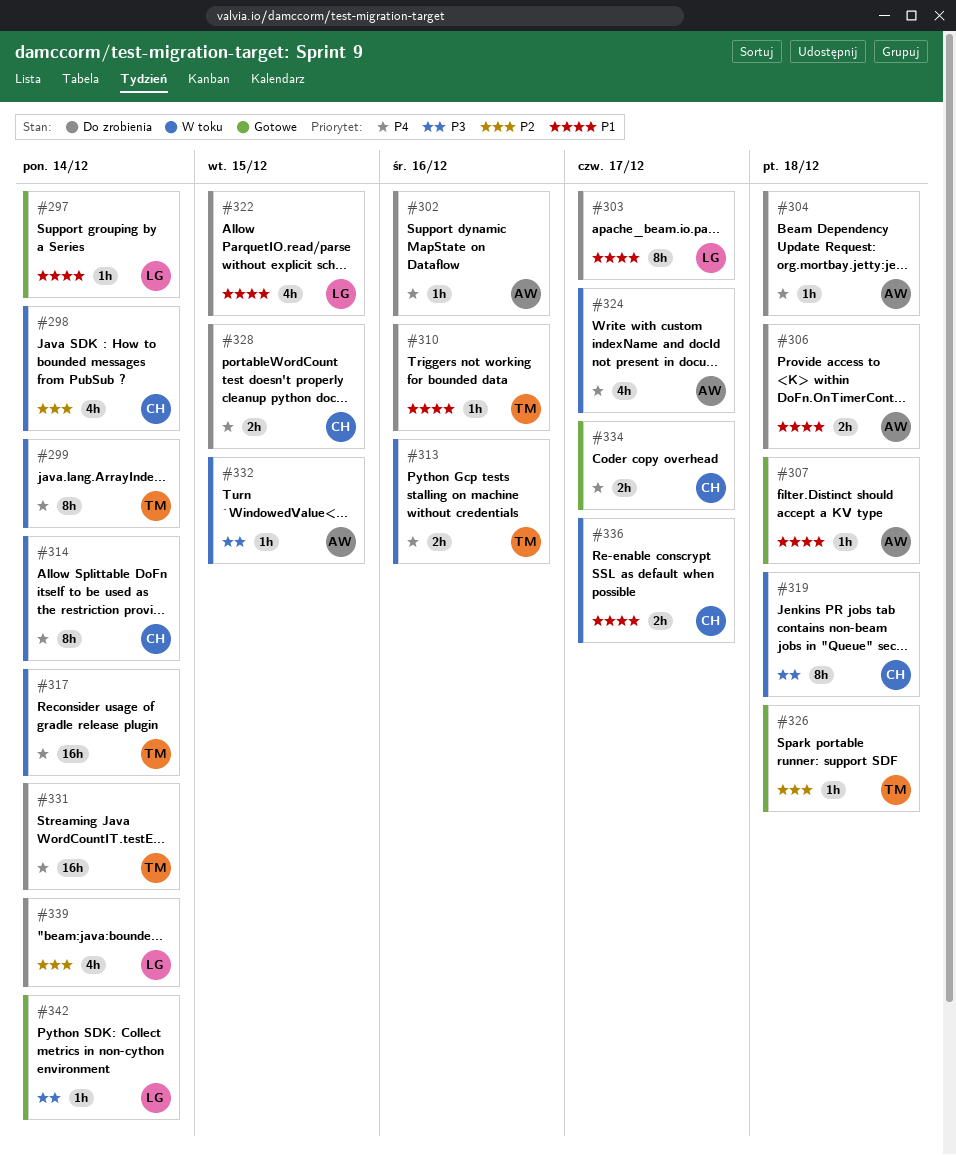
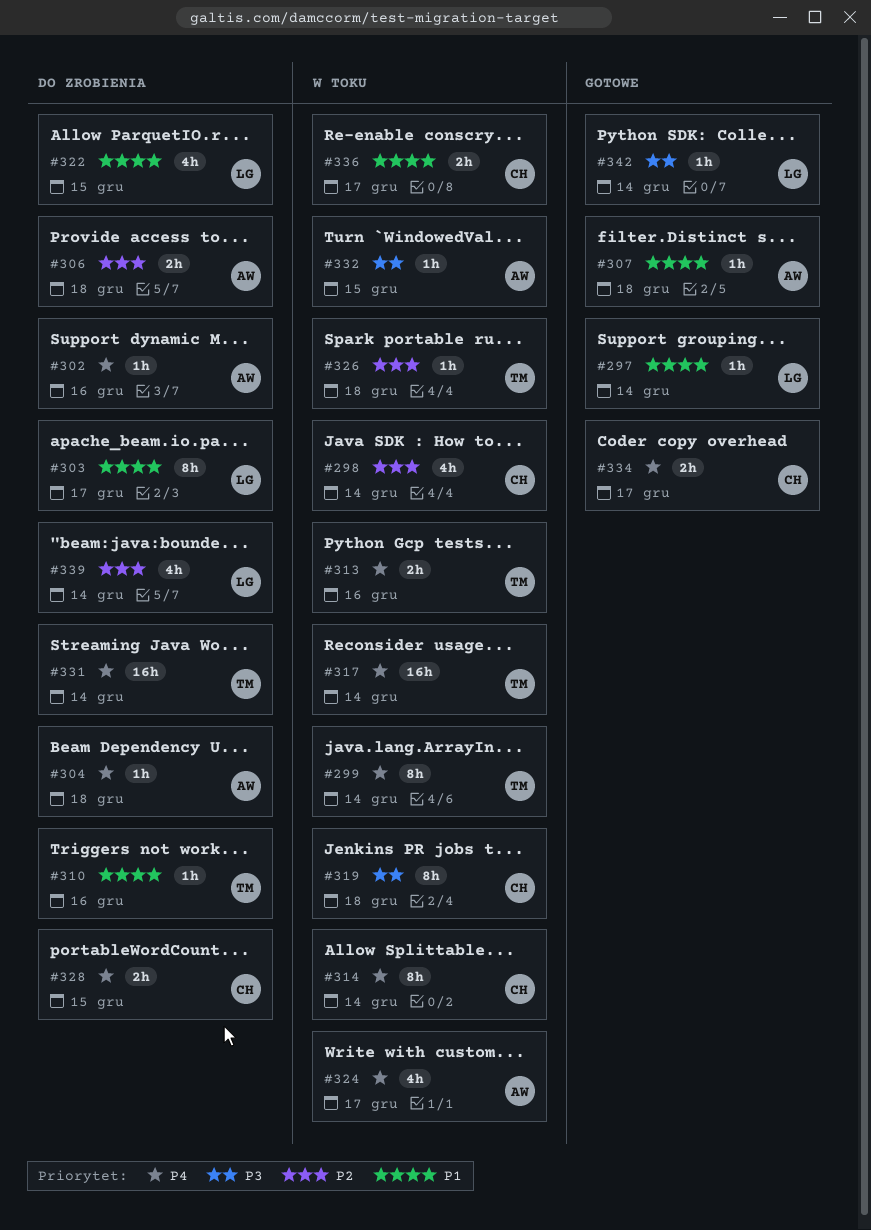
#306, priority: P1 -> P2
#326, status: Gotowe -> W toku

